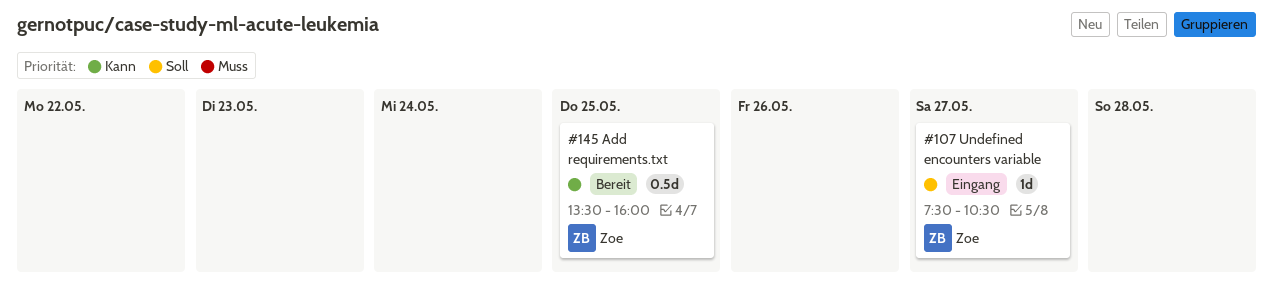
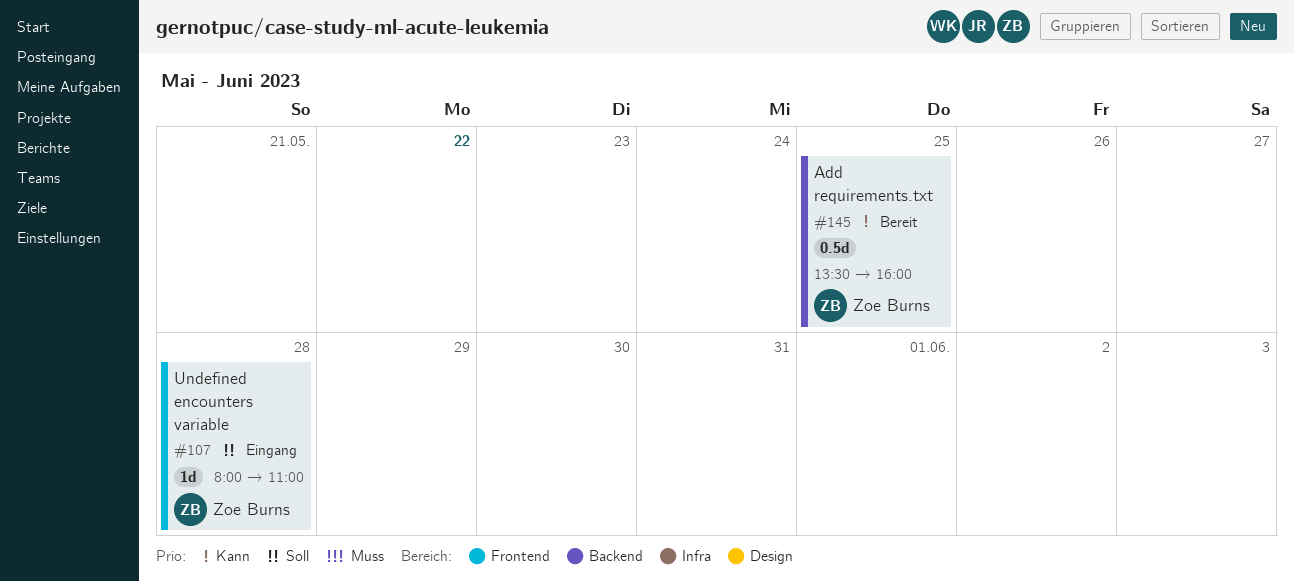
#107, day: May 27 -> May 28
#107, begins: 07:30 -> 08:00
#107, ends: 10:30 -> 11:00

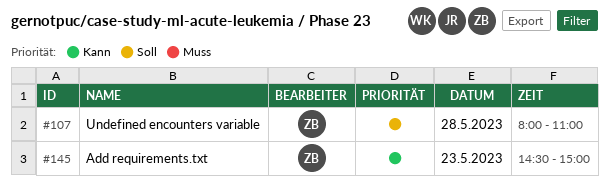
#145, day: May 25 -> May 23
#145, begins: 13:30 -> 14:30
#145, ends: 16:00 -> 15:00

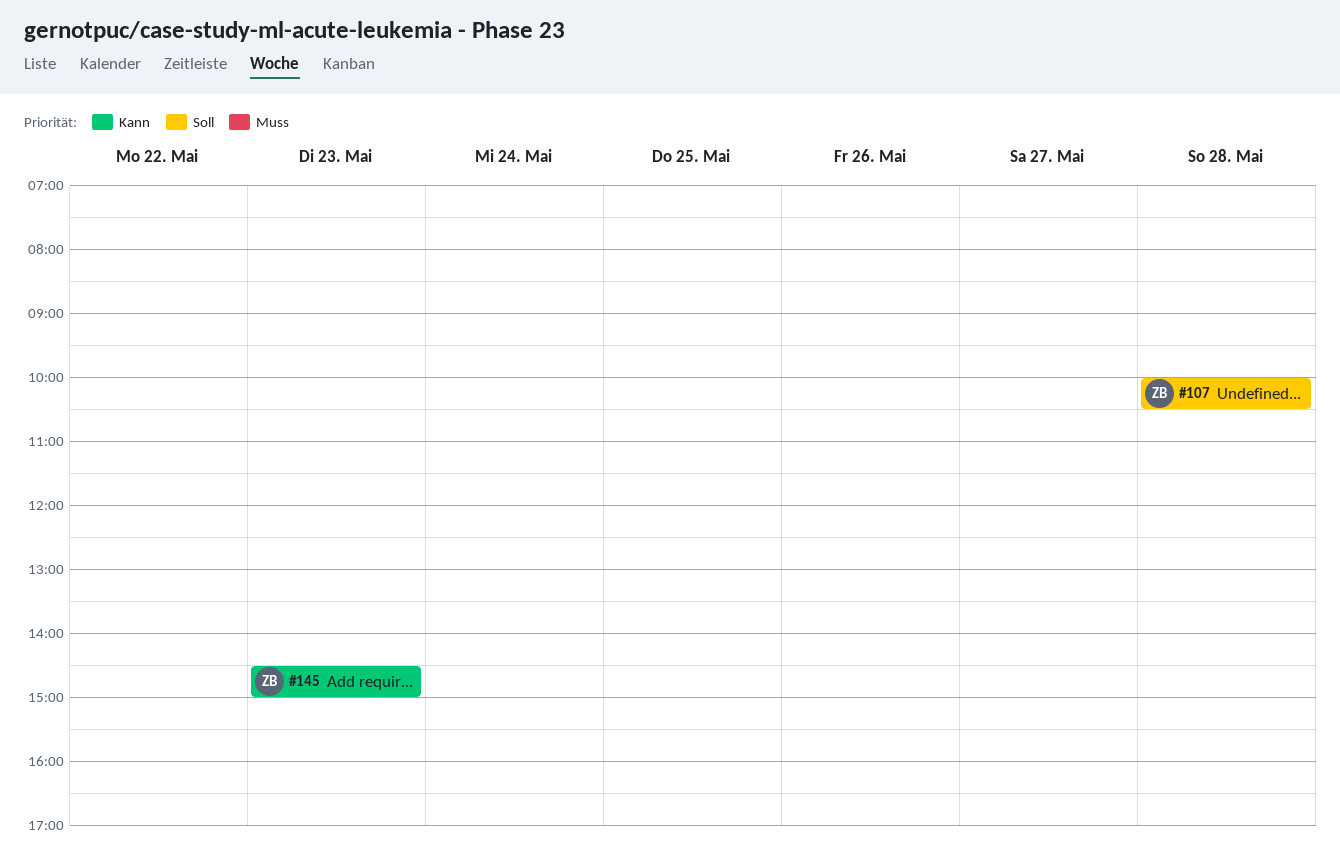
#107, begins: 08:00 -> 10:00
#107, ends: 11:00 -> 10:30

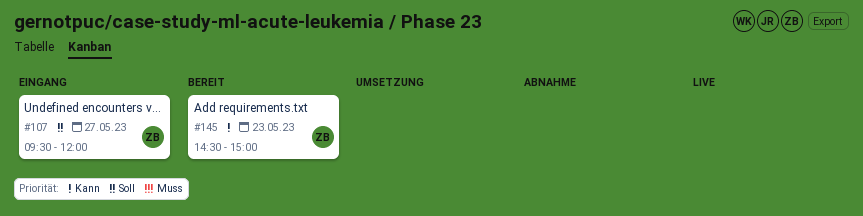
#107, day: May 28 -> May 27
#107, begins: 10:00 -> 09:30
#107, ends: 10:30 -> 12:00

